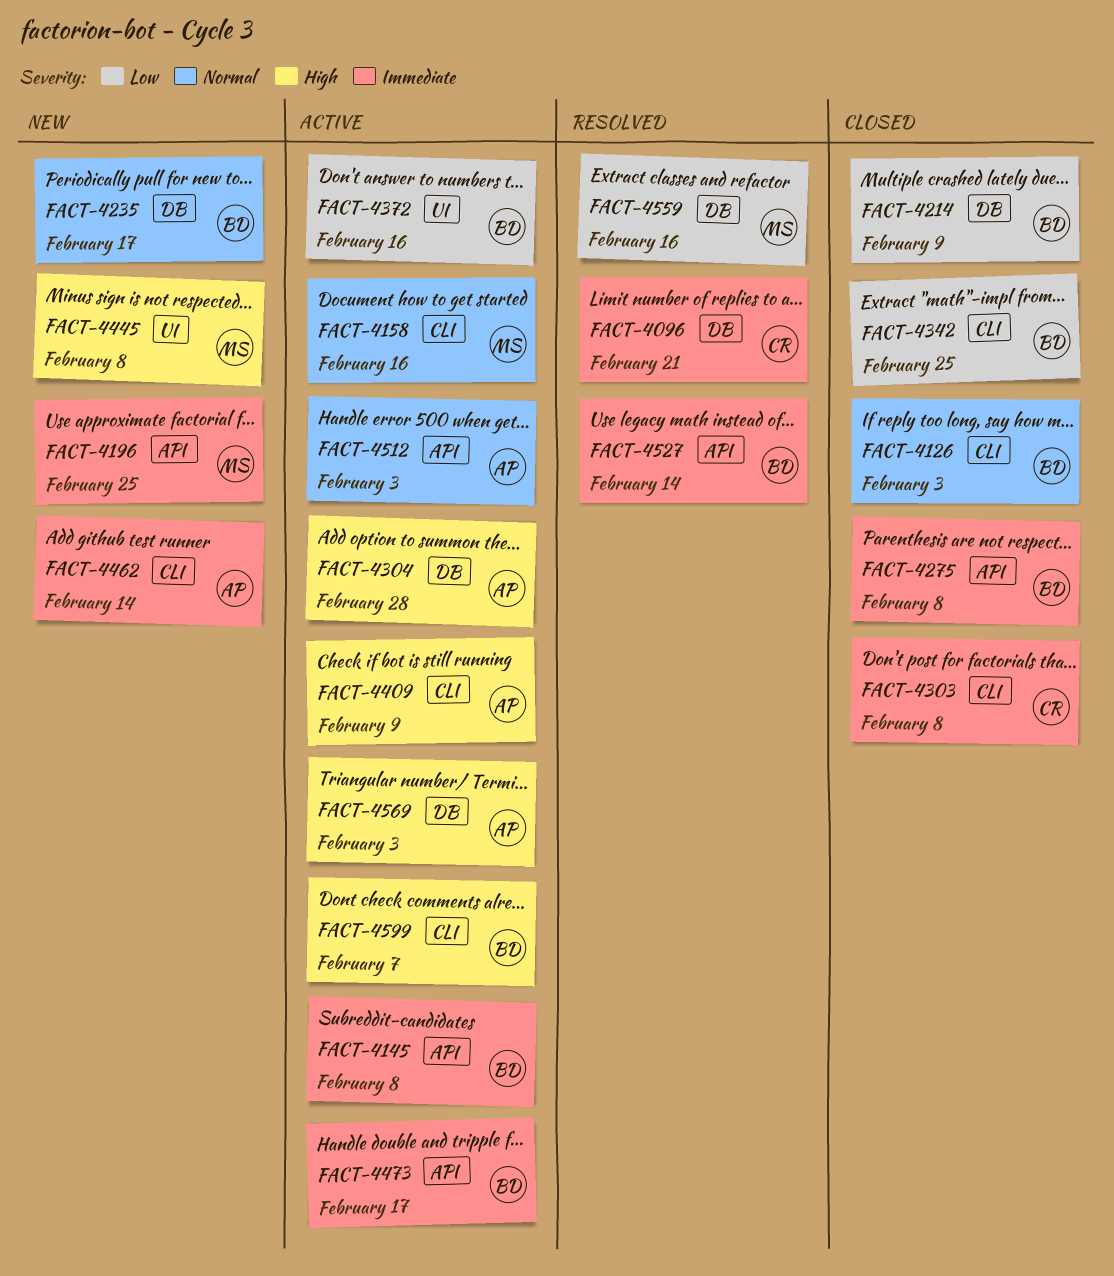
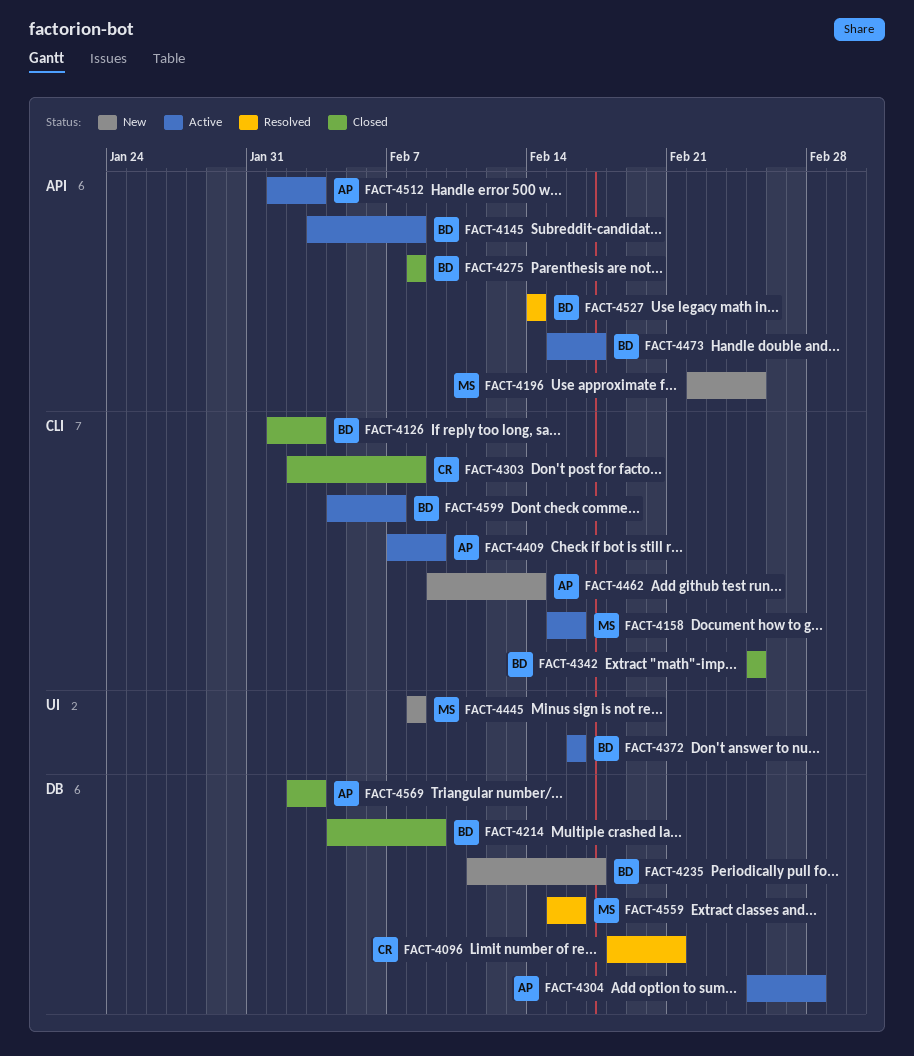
FACT-4569, status: Active -> Closed

